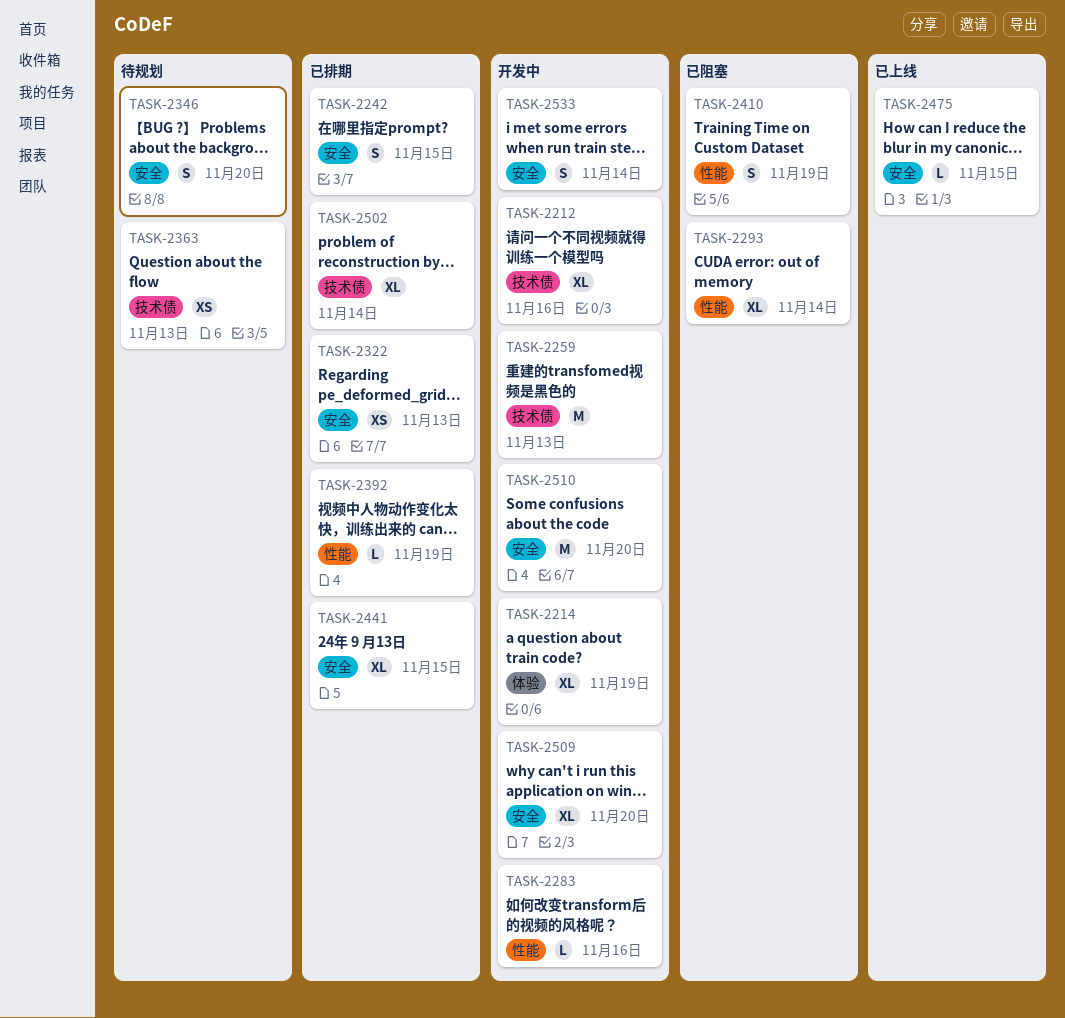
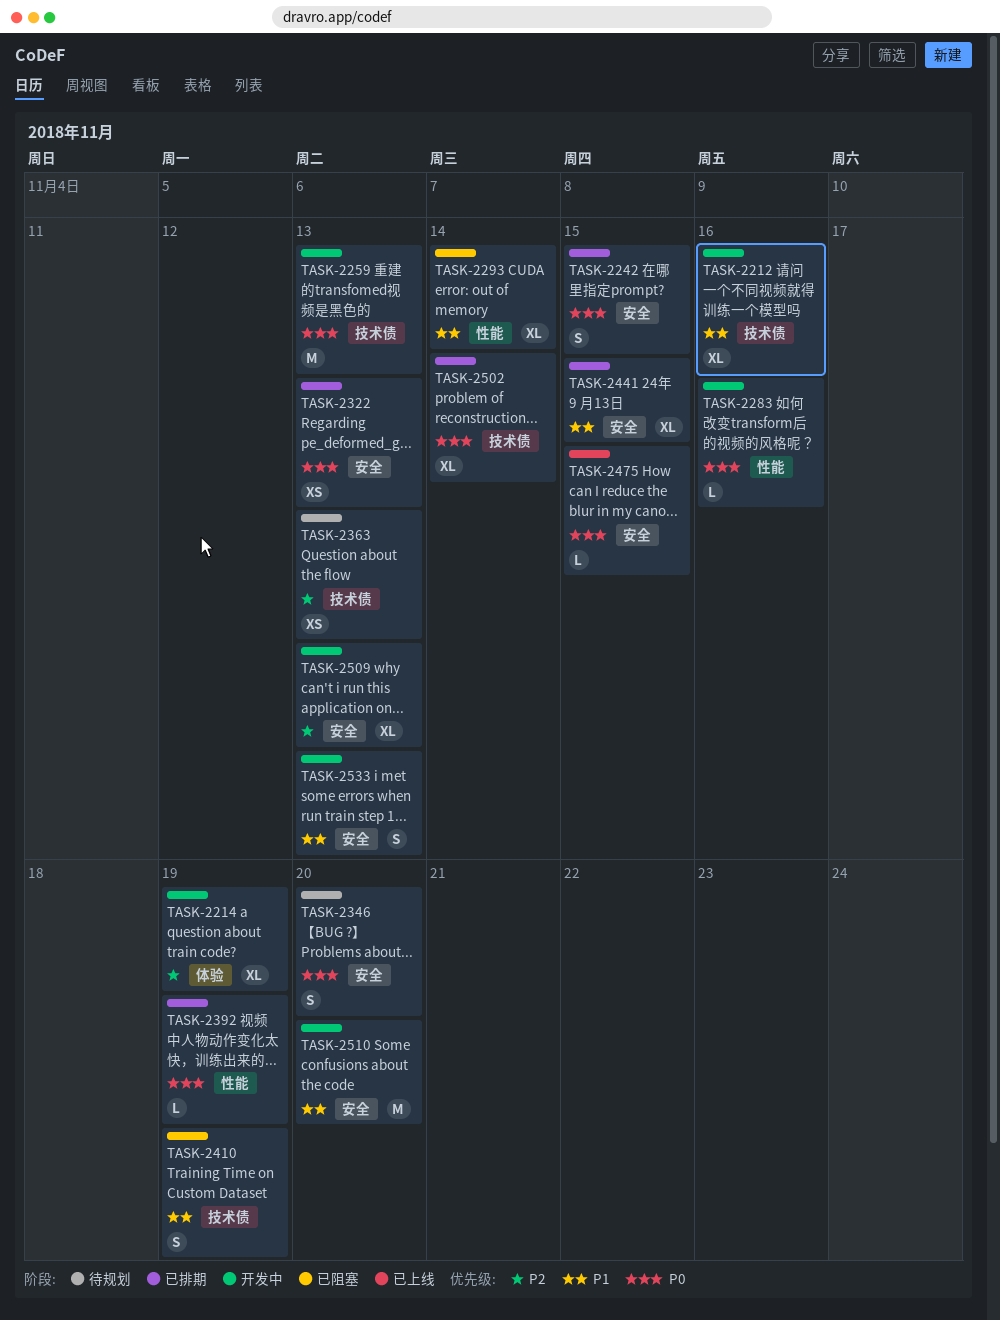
TASK-2410, label: 性能 -> 技术债
TASK-2509, due: Nov 20 -> Nov 13
TASK-2533, due: Nov 14 -> Nov 13

